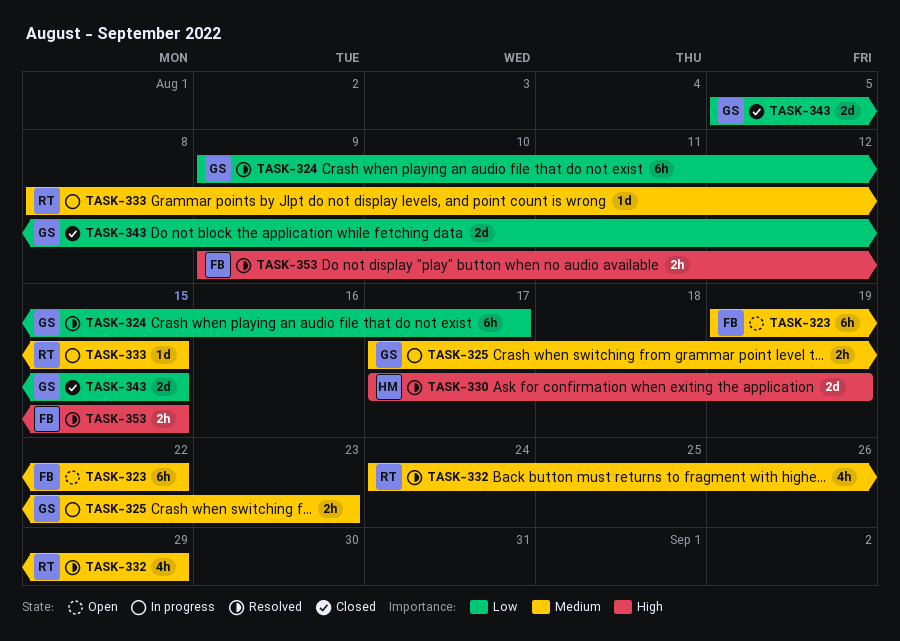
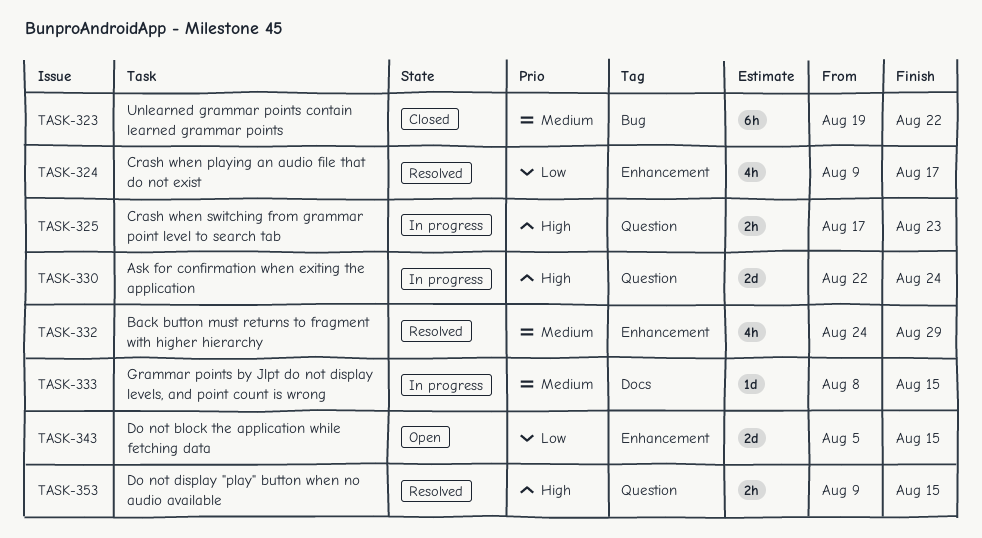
TASK-323, status: Open -> Closed
TASK-324, estimate: 6h -> 4h
TASK-325, priority: Medium -> High
TASK-330, status: Resolved -> In progress
TASK-330, start: Aug 17 -> Aug 22
TASK-330, due: Aug 19 -> Aug 24
TASK-343, status: Closed -> Open

